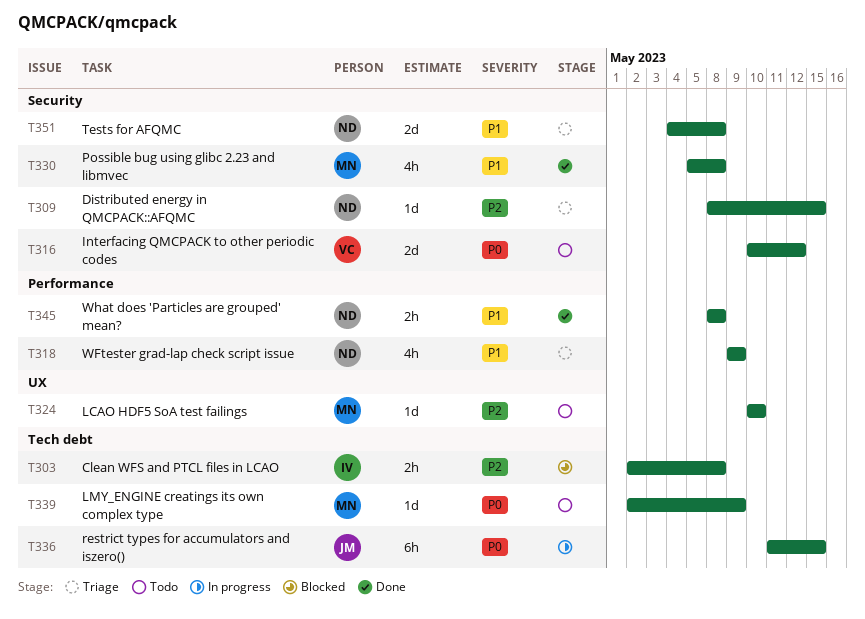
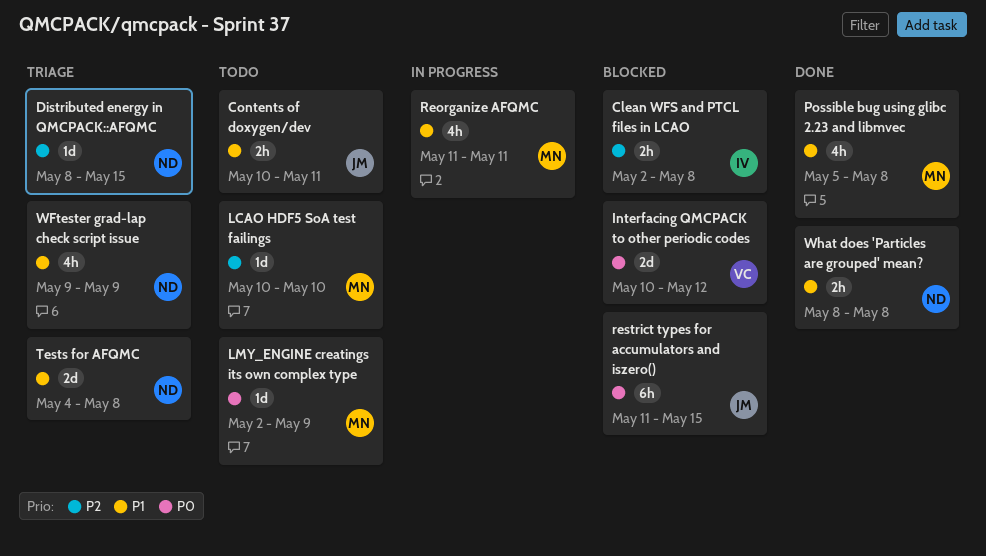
Contents of doxygen/dev: none -> present
Interfacing QMCPACK to other periodic codes, status: Todo -> Blocked
Reorganize AFQMC: none -> present
restrict types for accumulators and iszero(), status: In progress -> Blocked

